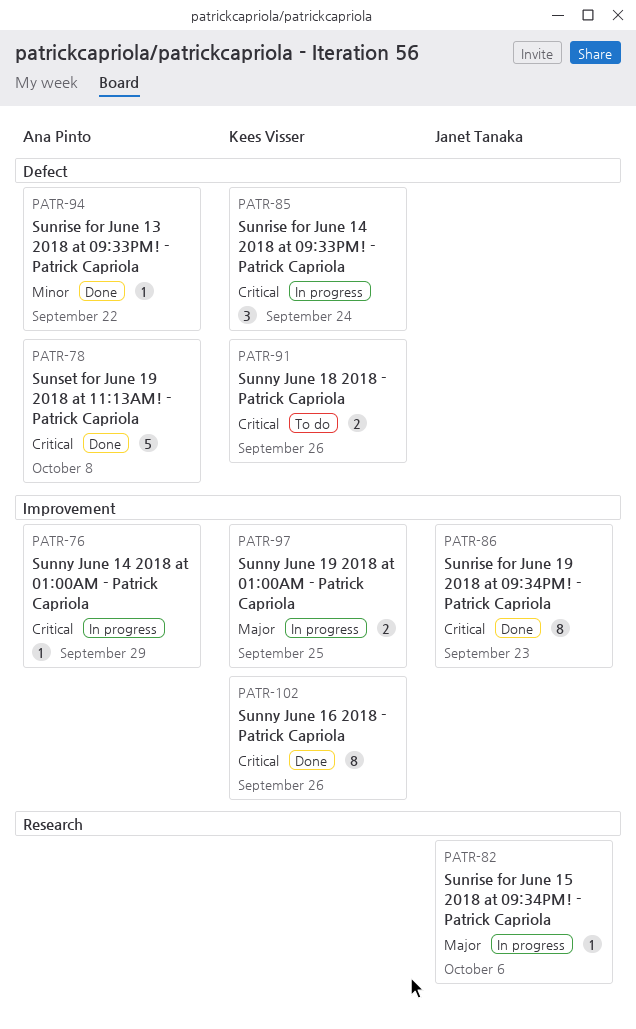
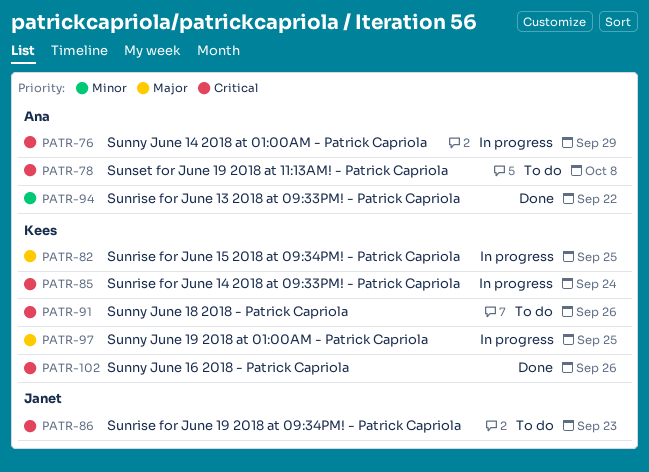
PATR-78, status: Done -> To do
PATR-82, owner: Janet Tanaka -> Kees Visser
PATR-82, due: Oct 6 -> Sep 25
PATR-86, status: Done -> To do

